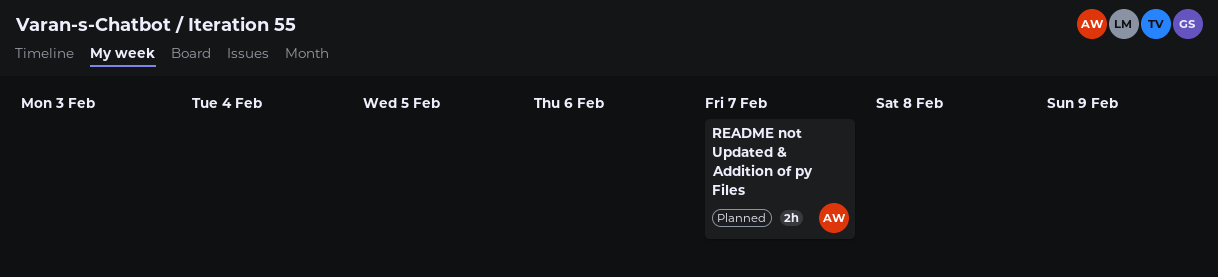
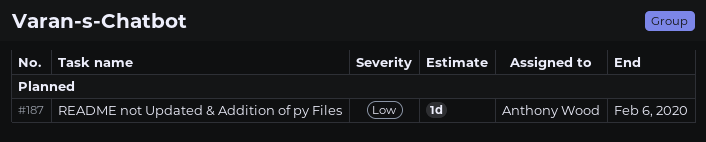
README not Updated & Addition of py Files, estimate: 2h -> 1d
README not Updated & Addition of py Files, due: Feb 7 -> Feb 6

